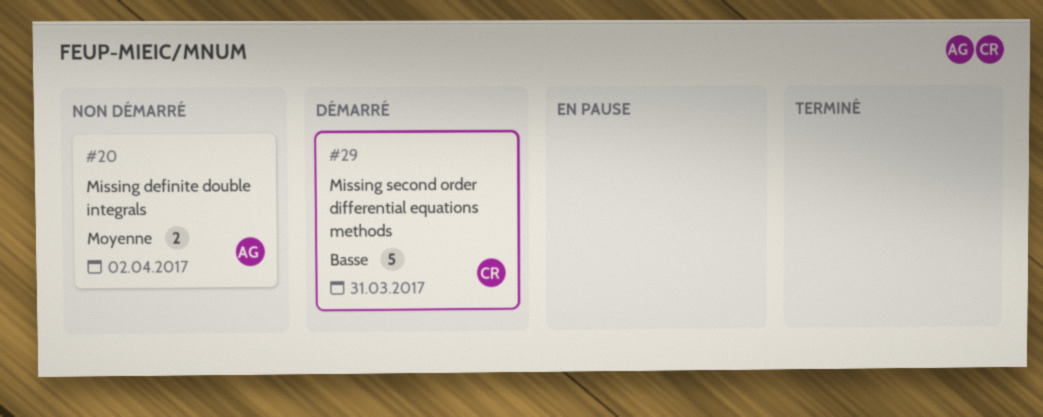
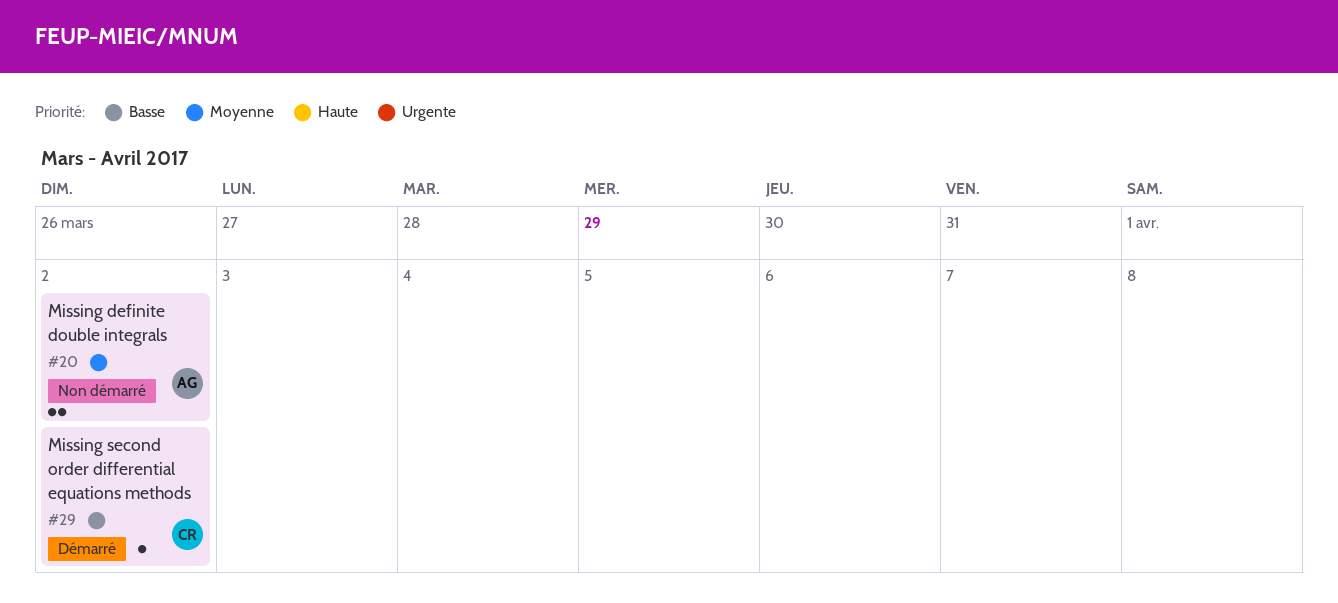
#29, estimate: 5 -> 1
#29, due: Mar 31 -> Apr 2

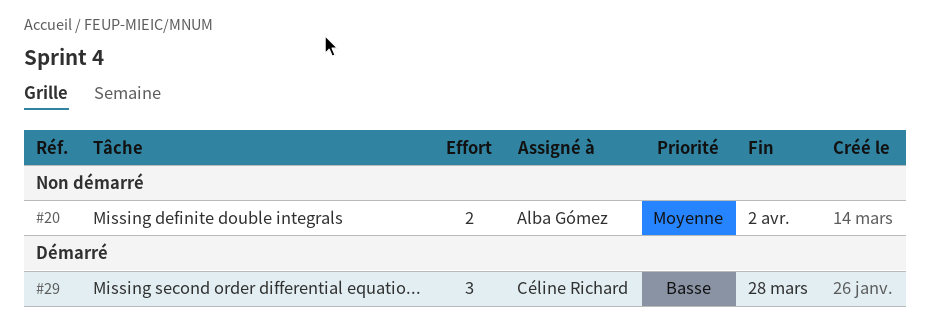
#29, estimate: 1 -> 3
#29, due: Apr 2 -> Mar 28

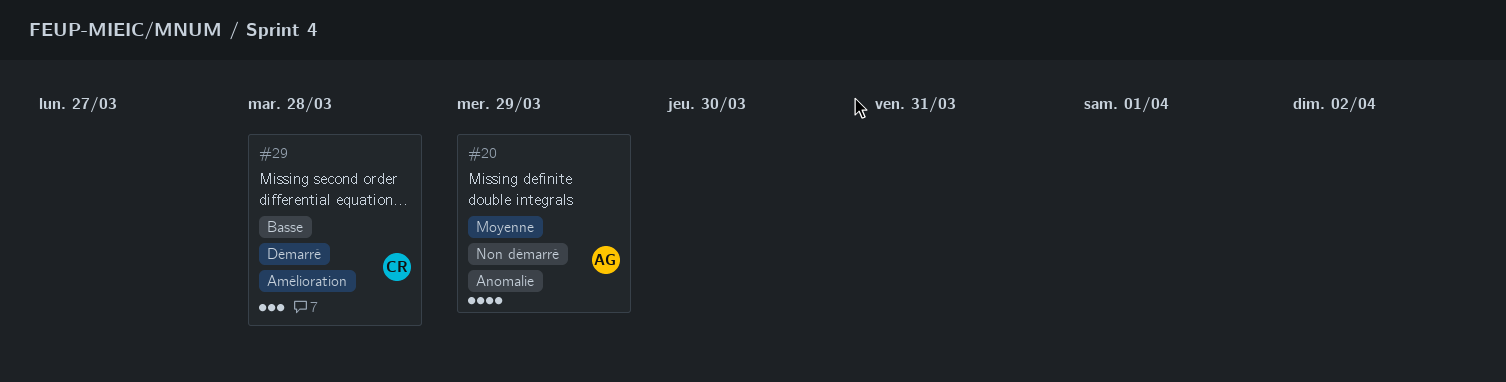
#20, estimate: 2 -> 4
#20, due: Apr 2 -> Mar 29

